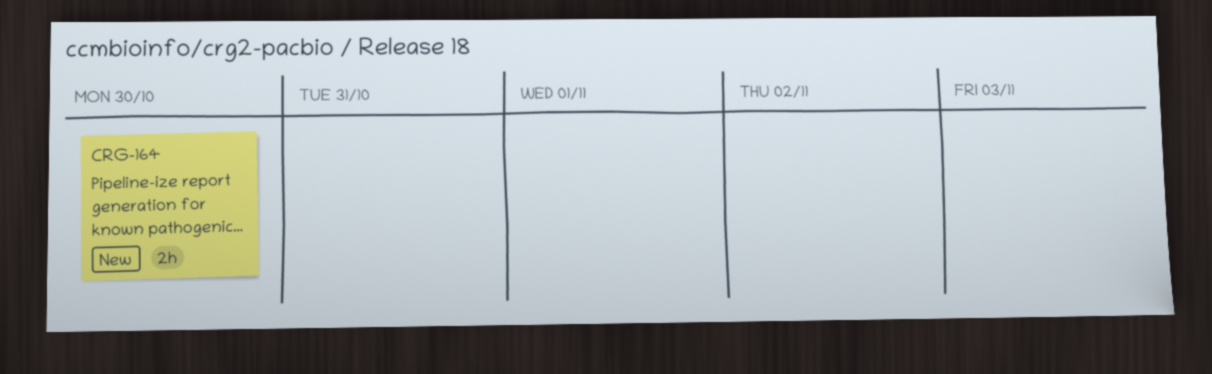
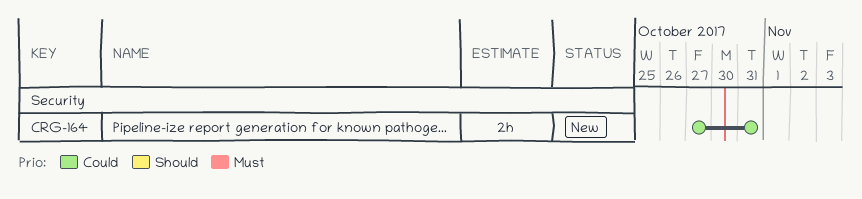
CRG-164, due: Oct 30 -> Oct 31

